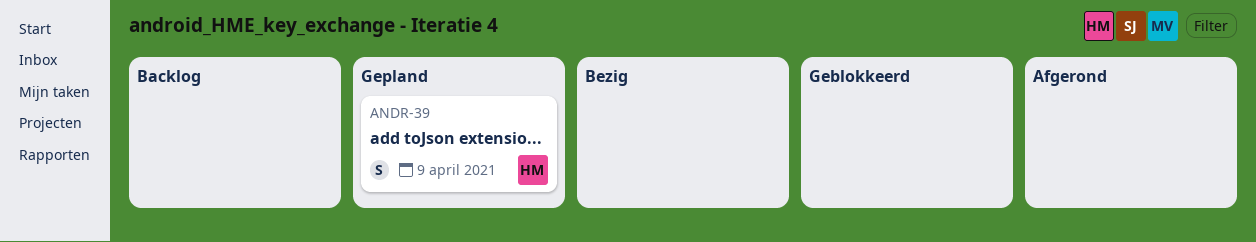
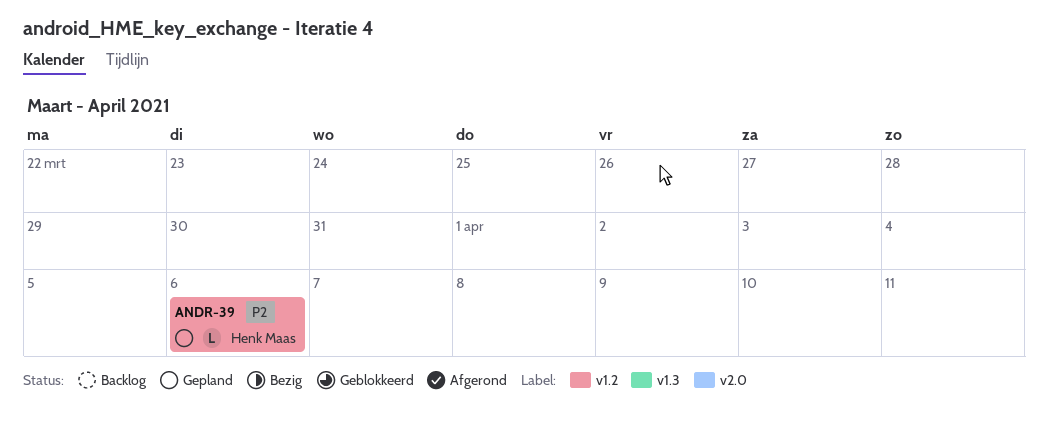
ANDR-39, estimate: S -> L
ANDR-39, due: Apr 9 -> Apr 6

